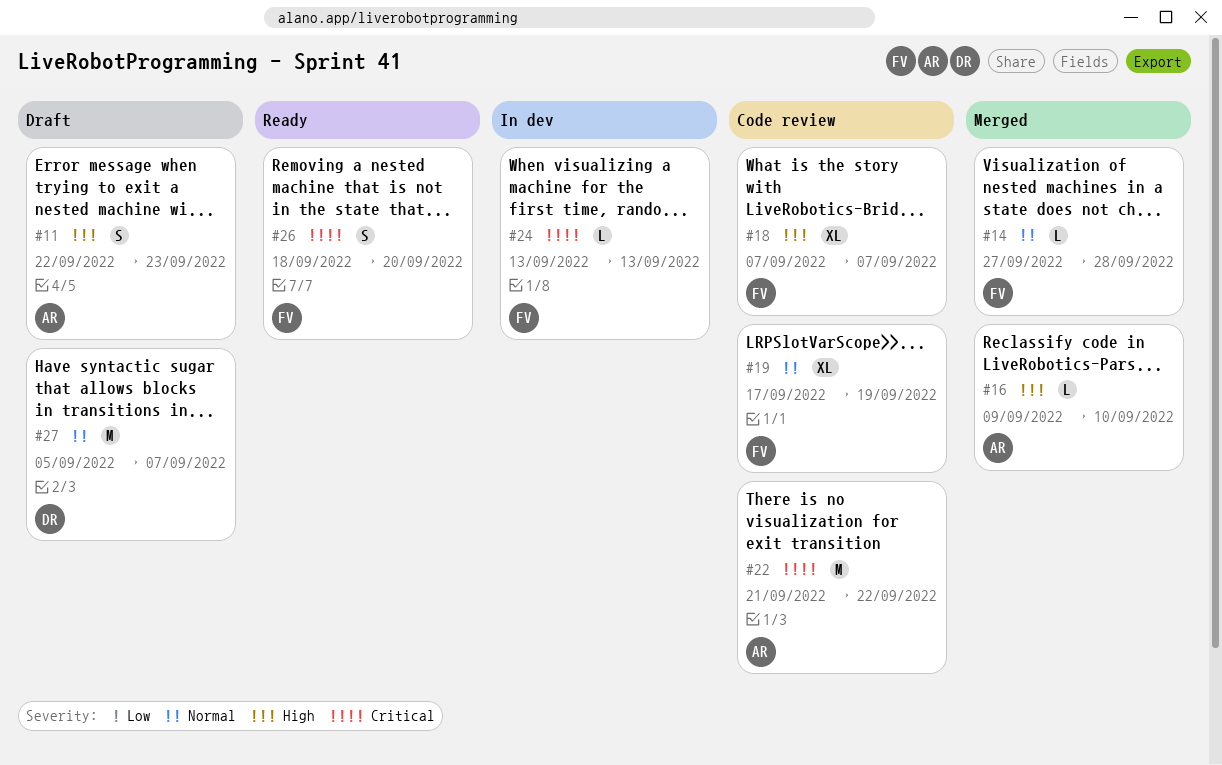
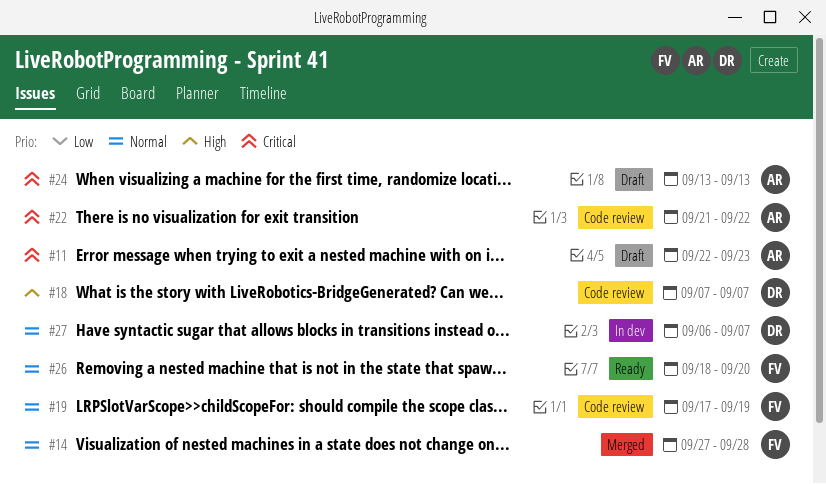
#11, priority: High -> Critical
#16: present -> none
#18, owner: FV -> DR
#24, status: In dev -> Draft
#24, owner: FV -> AR
#26, priority: Critical -> Normal
#27, status: Draft -> In dev
#27, start: Sep 5 -> Sep 6

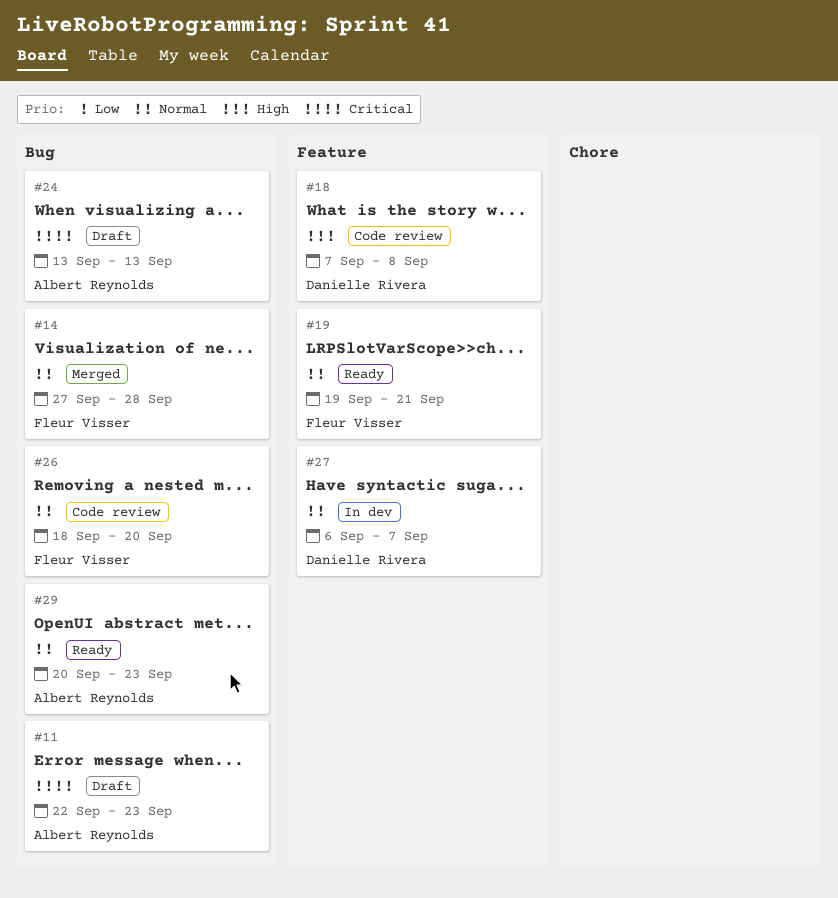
#18, due: Sep 7 -> Sep 8
#19, status: Code review -> Ready
#19, start: Sep 17 -> Sep 19
#19, due: Sep 19 -> Sep 21
#22: present -> none
#26, status: Ready -> Code review
#29: none -> present

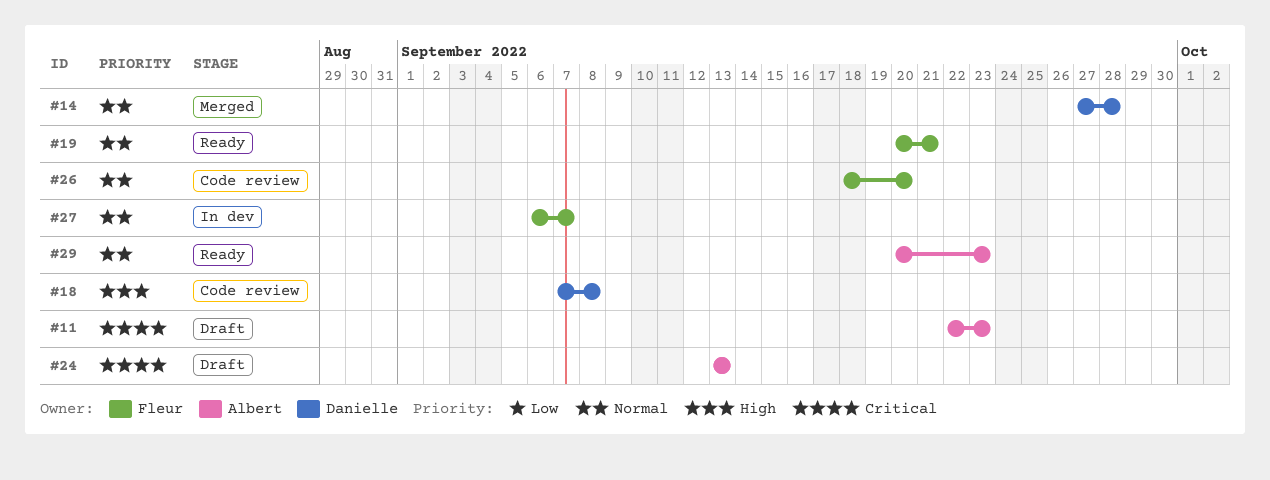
#14, owner: Fleur Visser -> Danielle Rivera
#19, start: Sep 19 -> Sep 20
#27, owner: Danielle Rivera -> Fleur Visser

